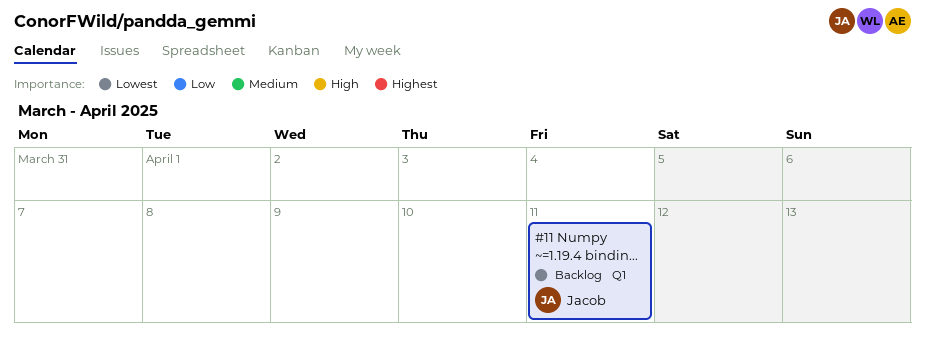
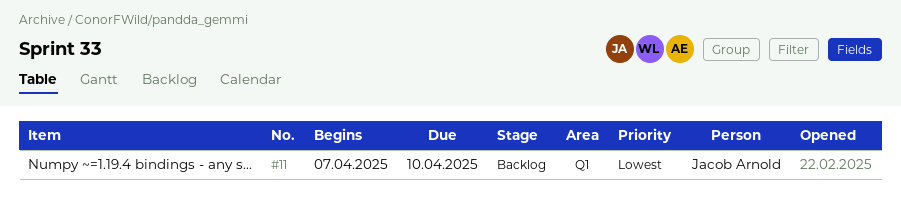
#11, due: Apr 11 -> Apr 10

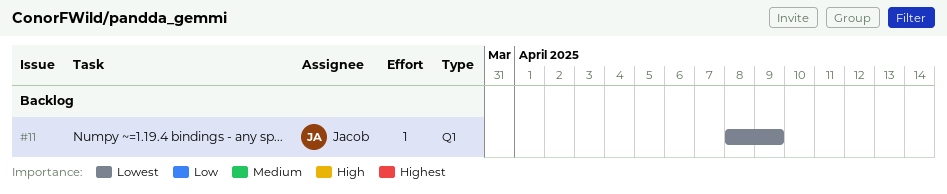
#11, start: Apr 7 -> Apr 8
#11, due: Apr 10 -> Apr 9

